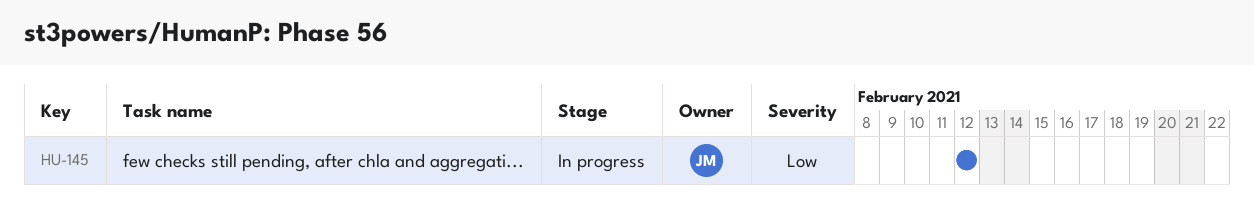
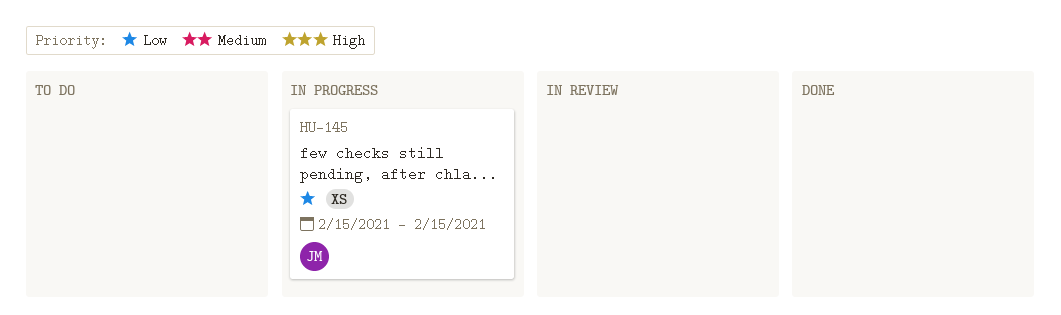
HU-145, start: Feb 12 -> Feb 15
HU-145, due: Feb 12 -> Feb 15

